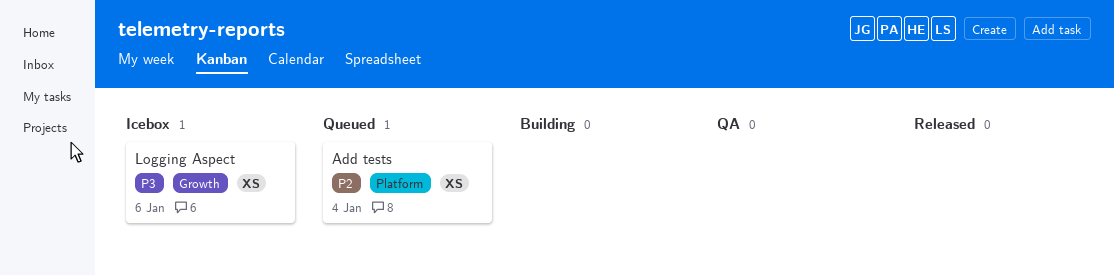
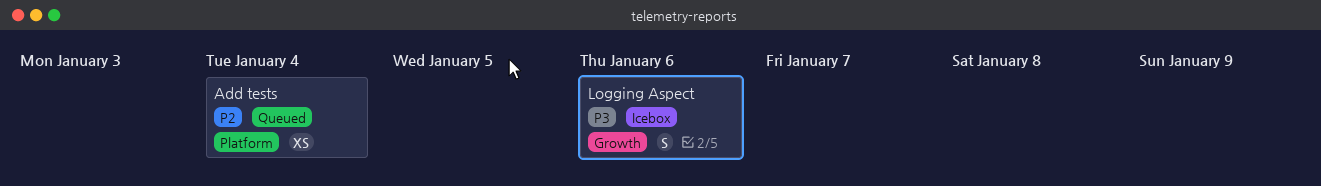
Logging Aspect, estimate: XS -> S

